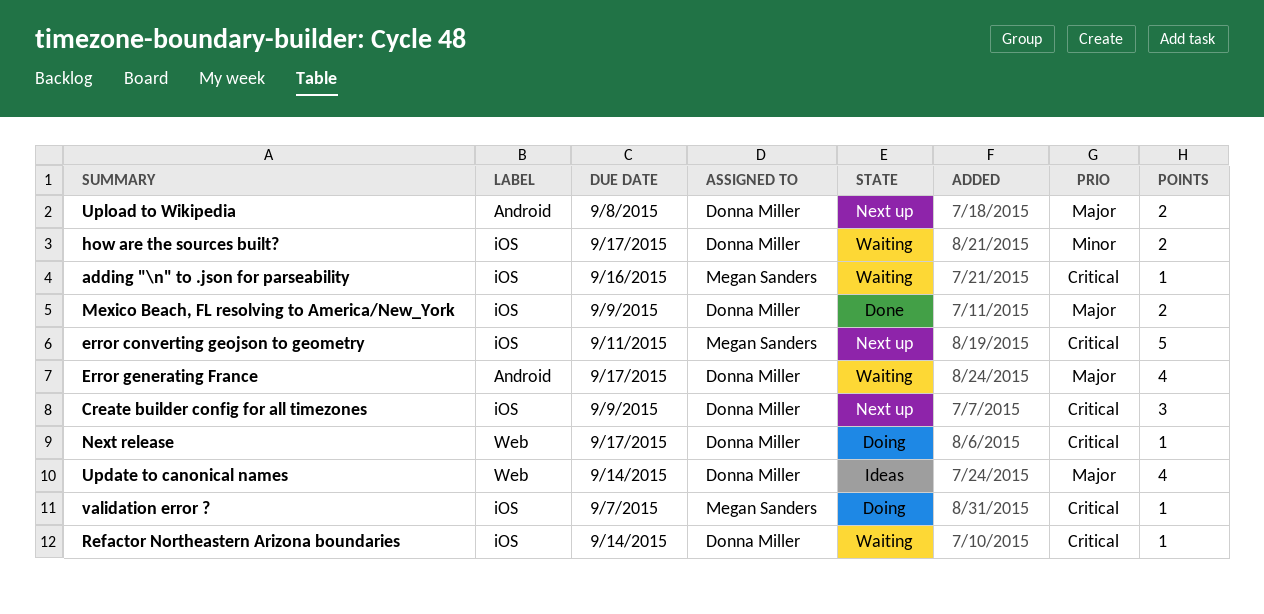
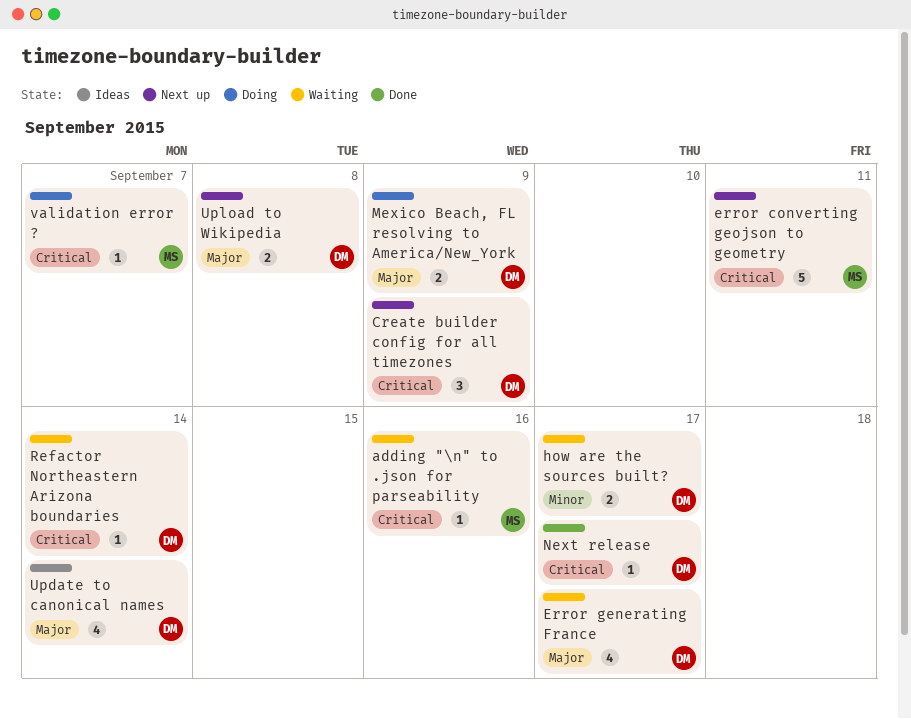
Mexico Beach, FL resolving to America/New_York, status: Done -> Doing
Next release, status: Doing -> Done

